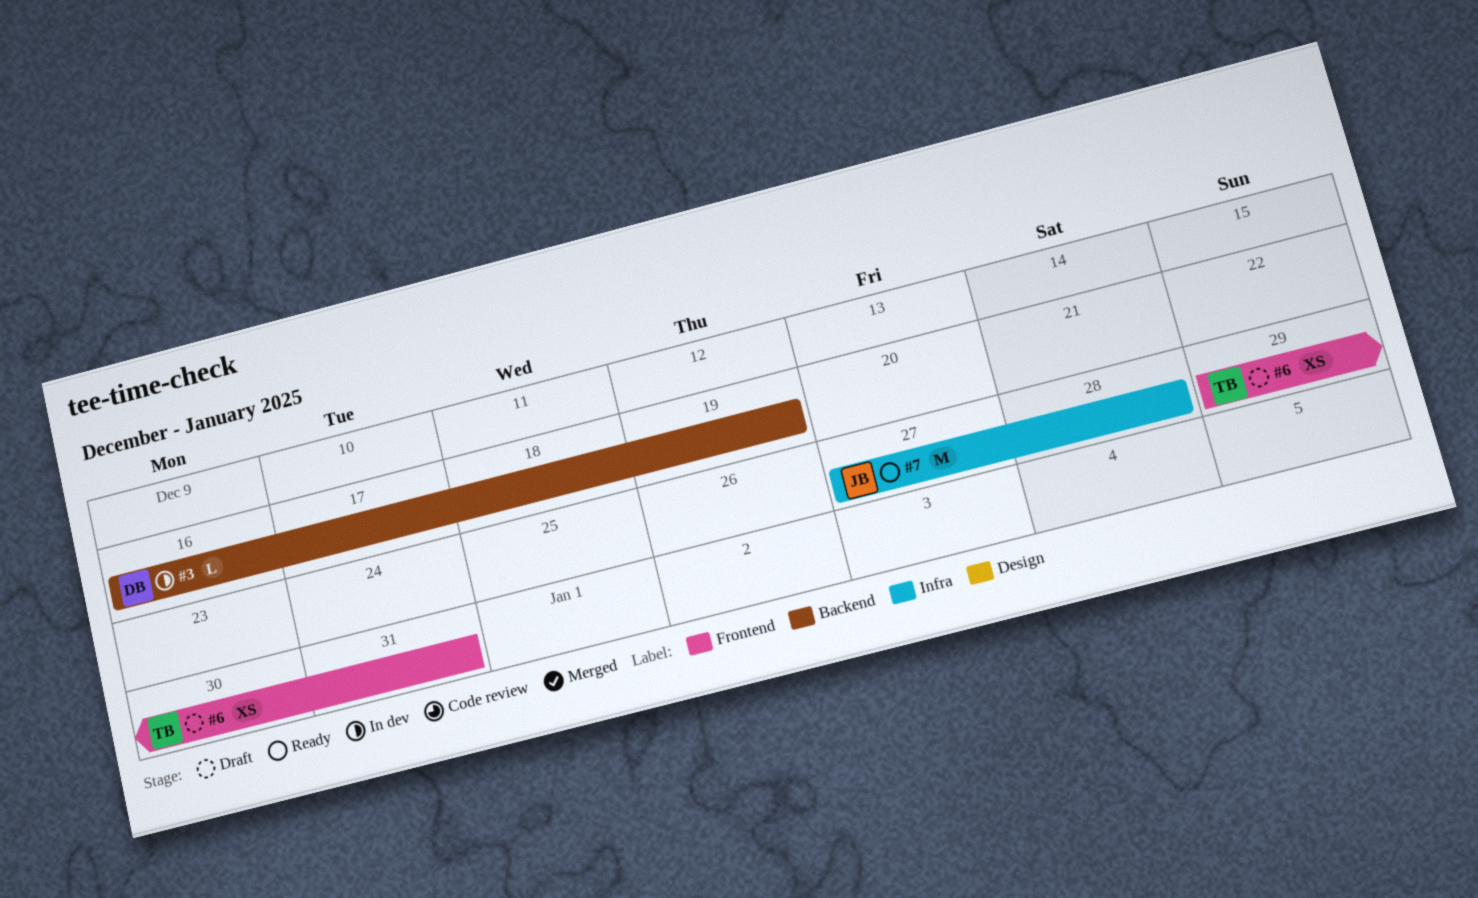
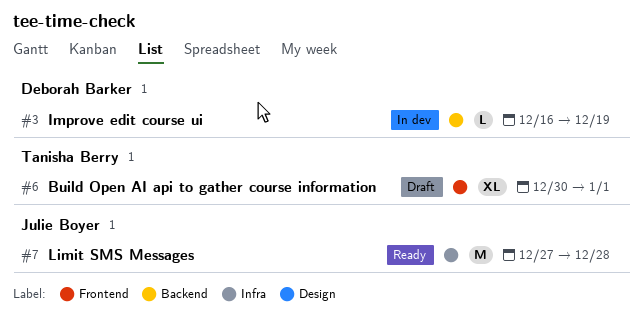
#6, estimate: XS -> XL
#6, start: Dec 29 -> Dec 30
#6, due: Dec 31 -> Jan 1

